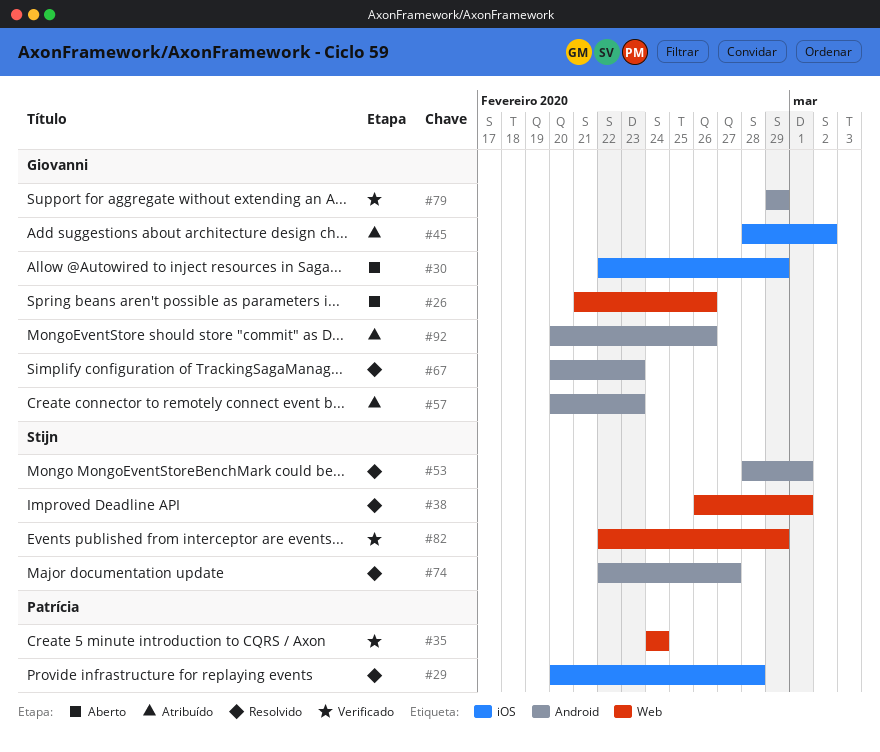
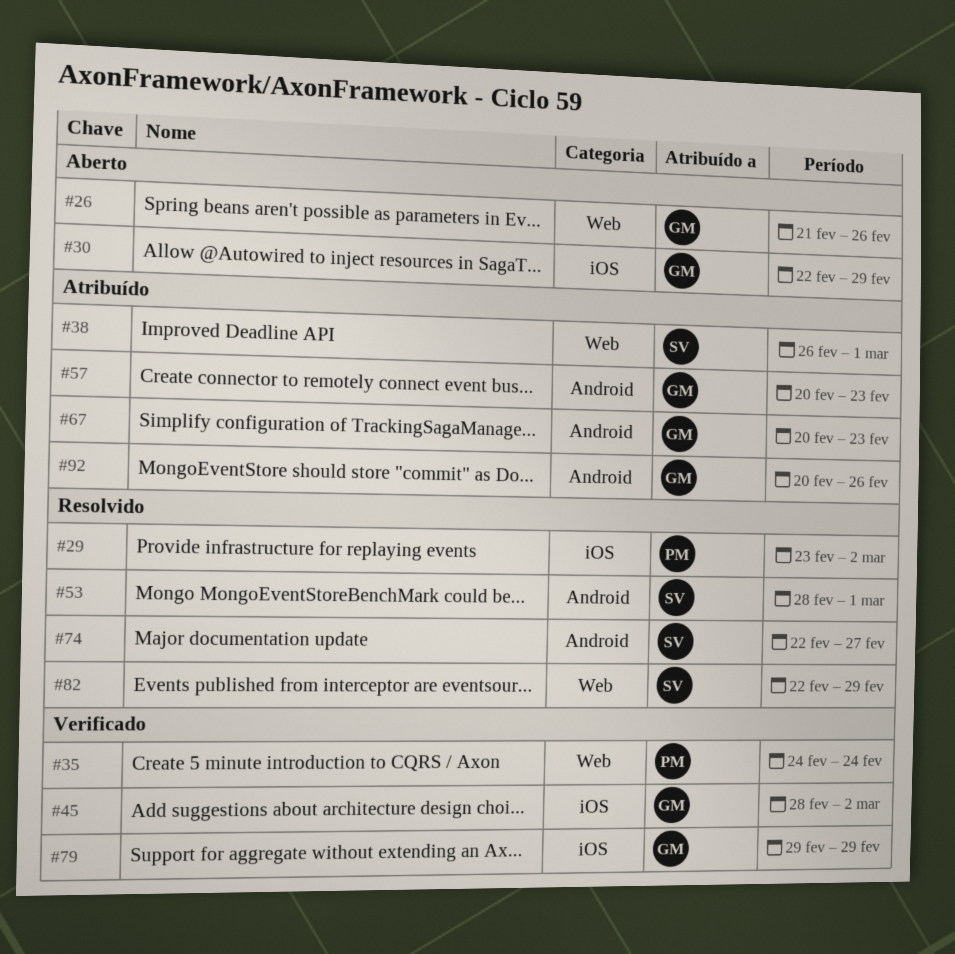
#29, start: Feb 20 -> Feb 23
#29, due: Feb 28 -> Mar 2
#38, status: Resolvido -> Atribuído
#45, status: Atribuído -> Verificado
#67, status: Resolvido -> Atribuído
#79, label: Android -> iOS
#82, status: Verificado -> Resolvido

